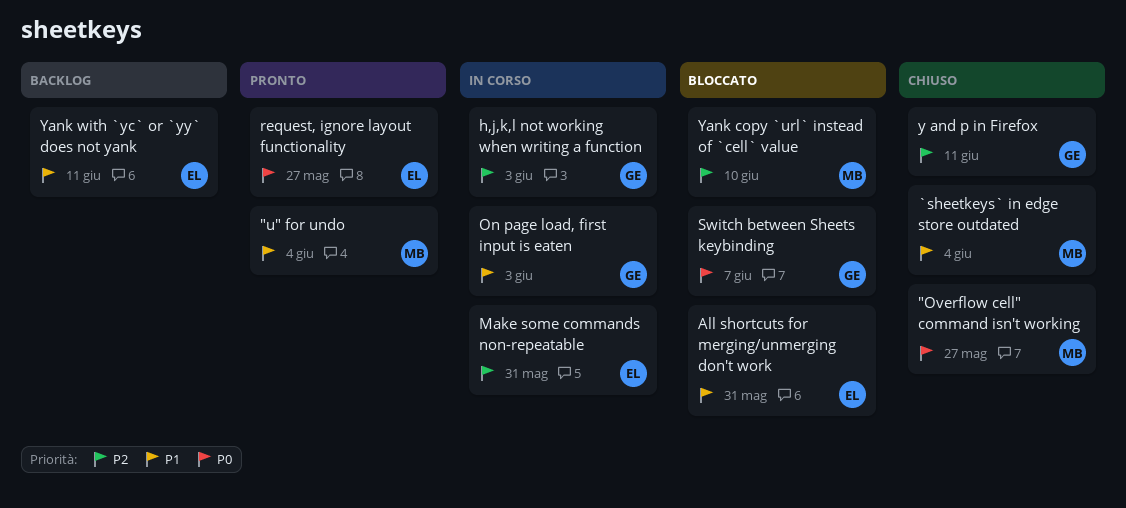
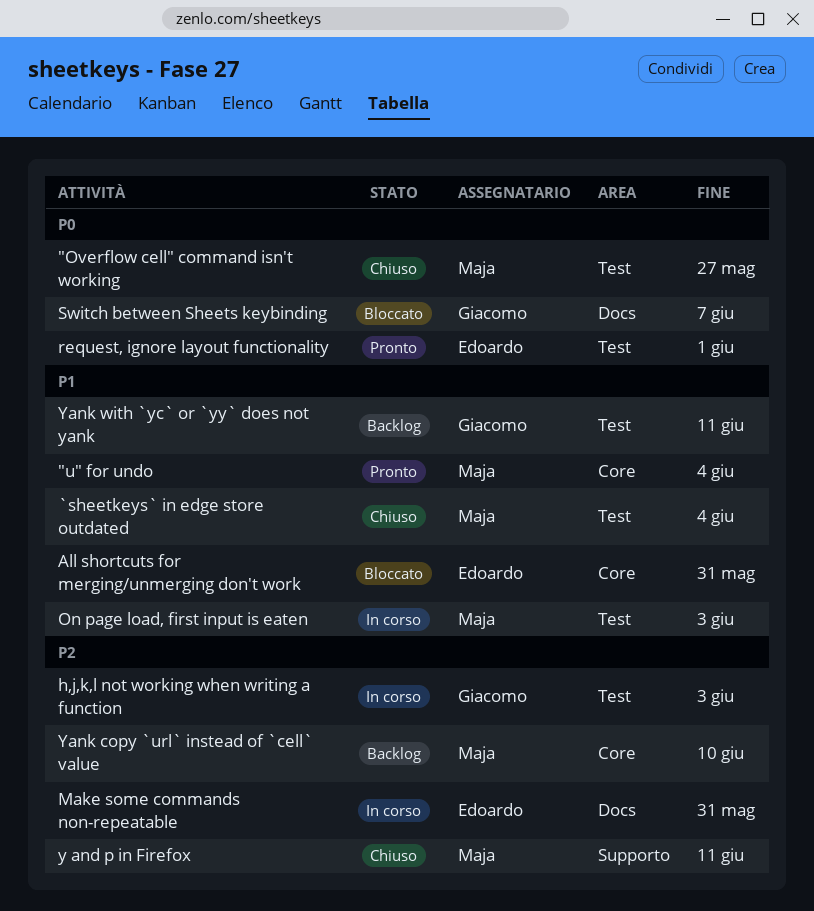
On page load, first input is eaten, owner: Giacomo -> Maja
request, ignore layout functionality, due: May 27 -> Jun 1
y and p in Firefox, owner: Giacomo -> Maja
Yank copy `url` instead of `cell` value, status: Bloccato -> Backlog
Yank with `yc` or `yy` does not yank, owner: Edoardo -> Giacomo

